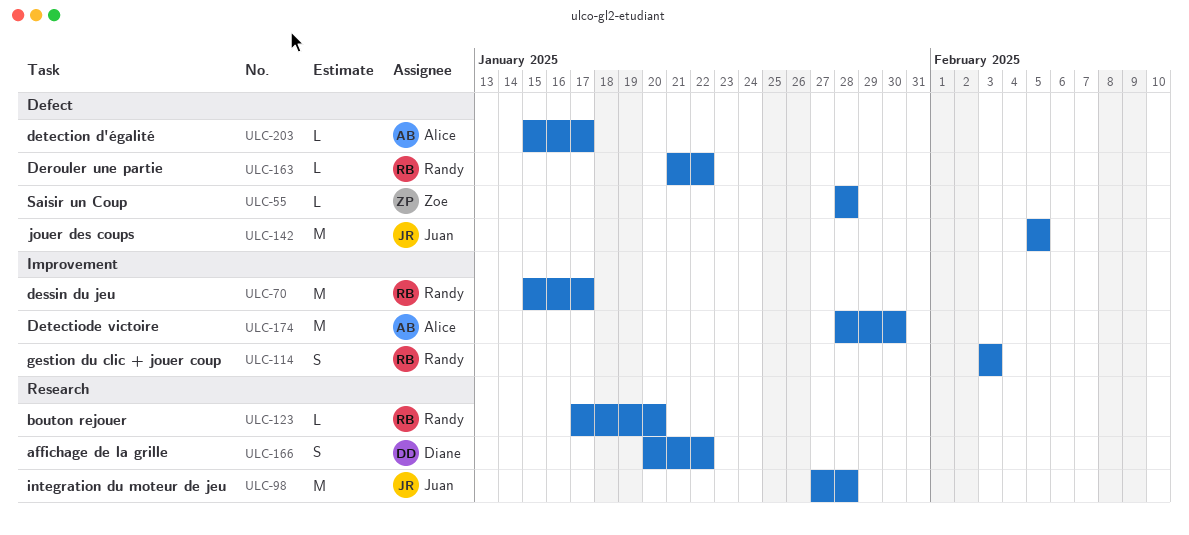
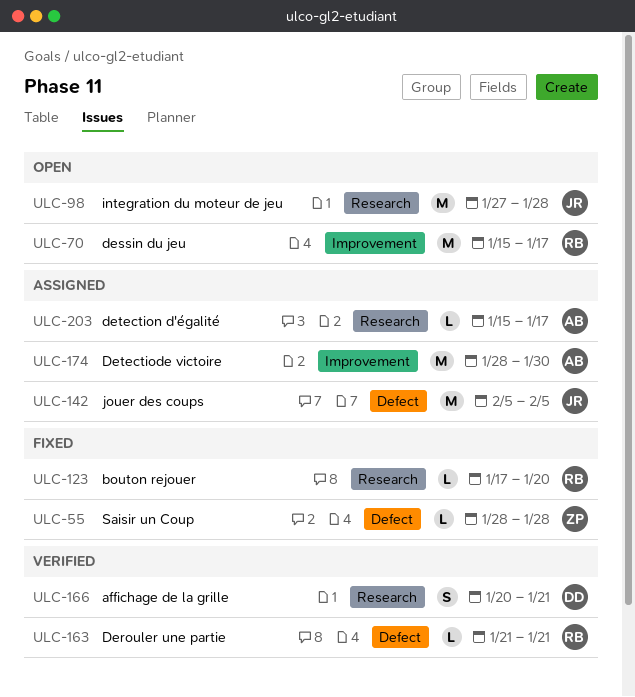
ULC-114: present -> none
ULC-163, due: Jan 22 -> Jan 21
ULC-166, due: Jan 22 -> Jan 21
ULC-203, label: Defect -> Research

